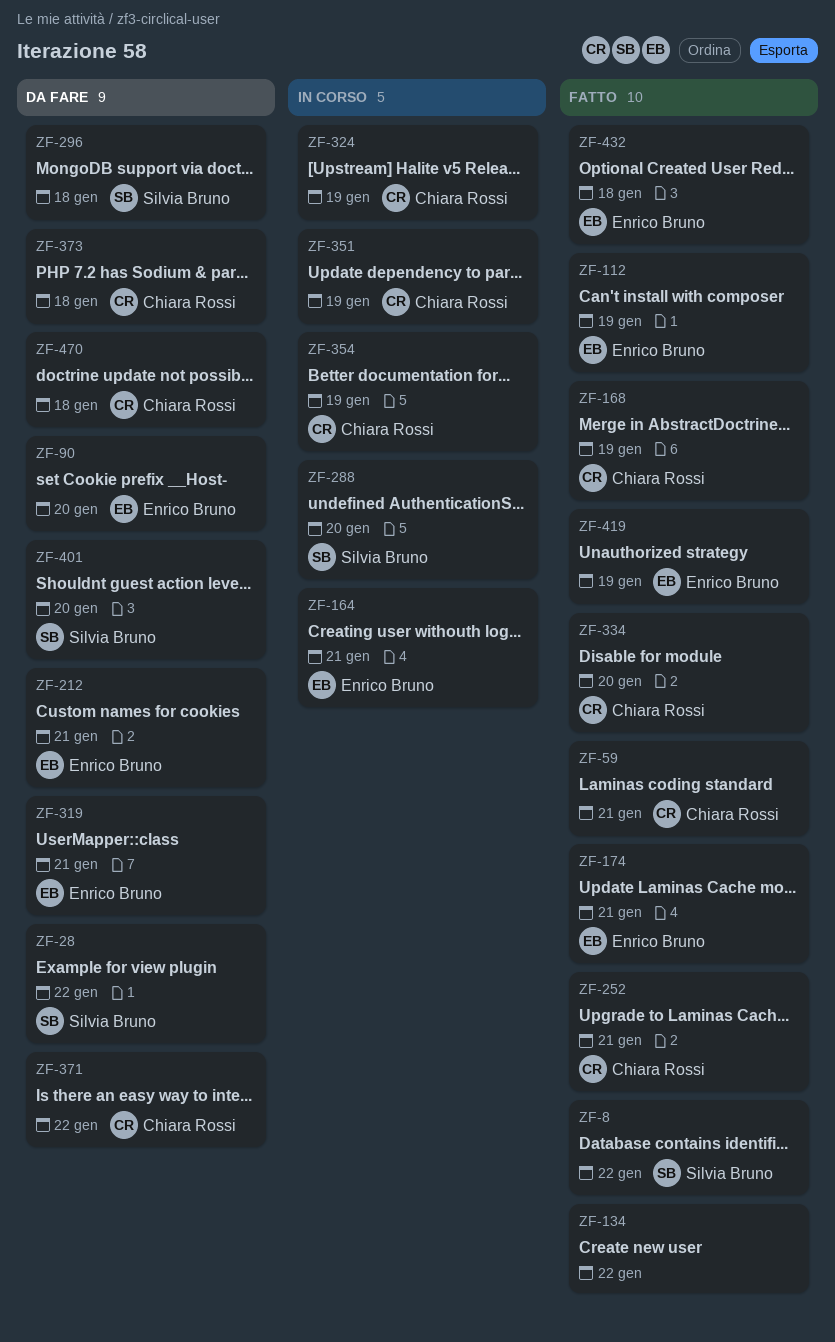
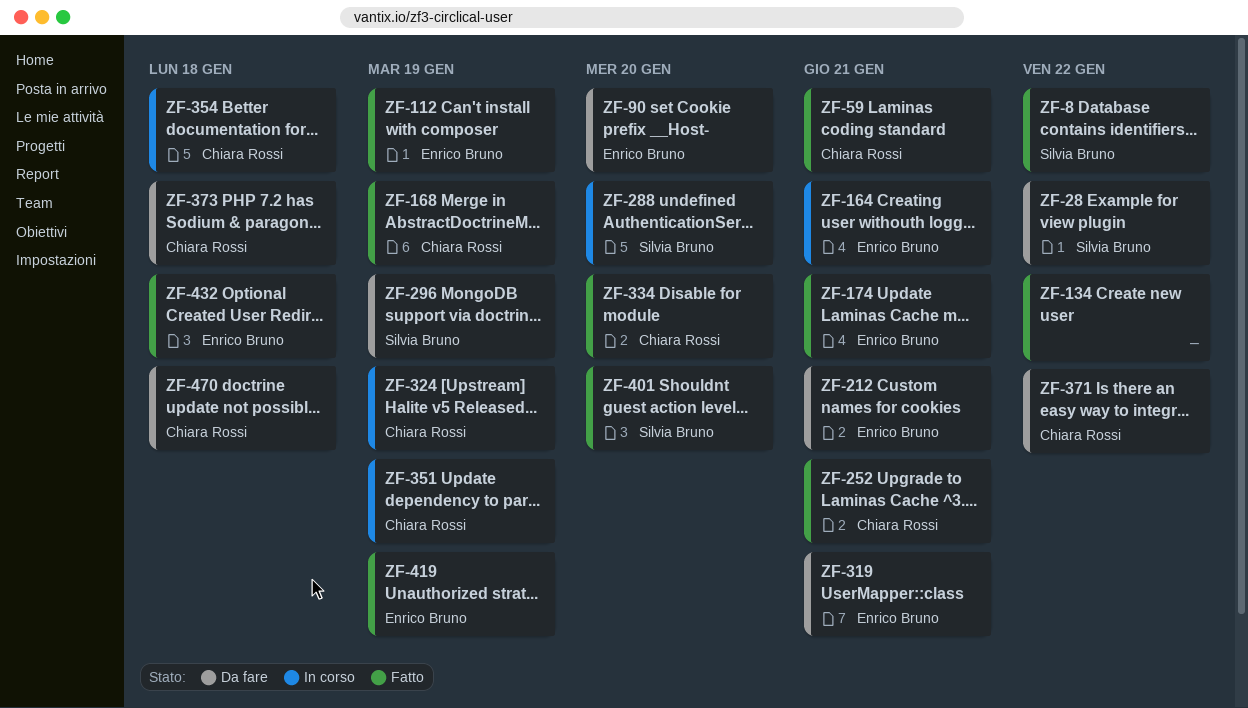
ZF-296, due: Jan 18 -> Jan 19
ZF-354, due: Jan 19 -> Jan 18
ZF-401, status: Da fare -> Fatto

